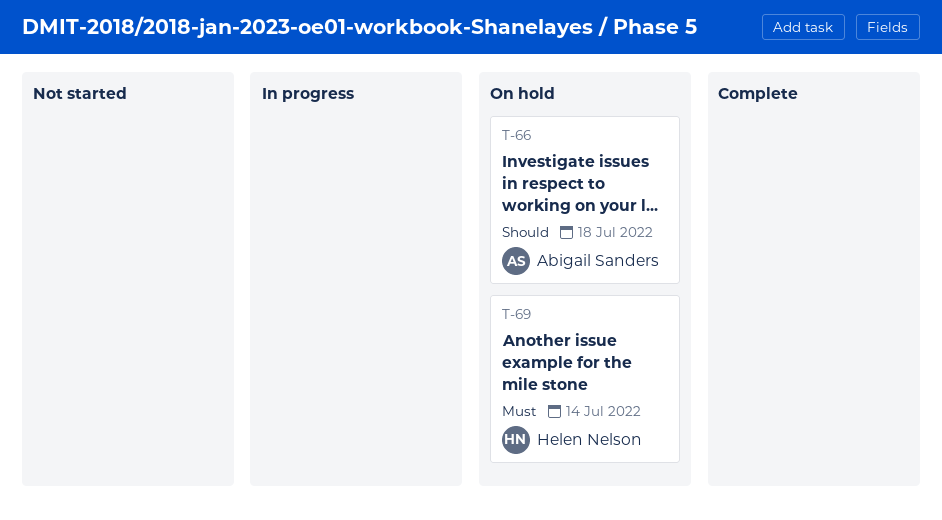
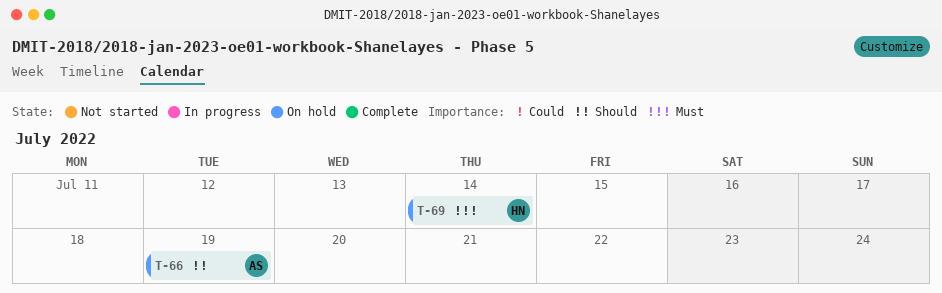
T-66, due: Jul 18 -> Jul 19

